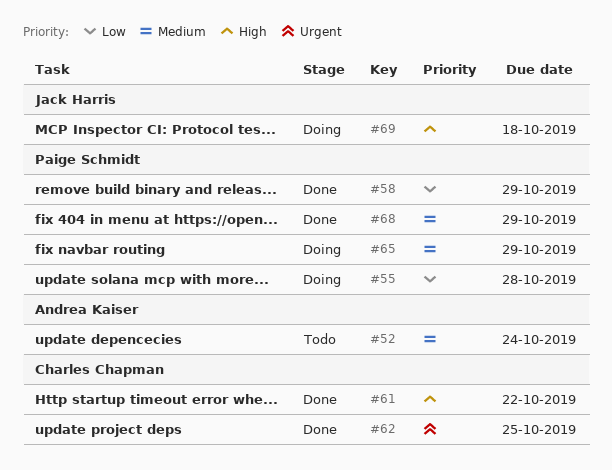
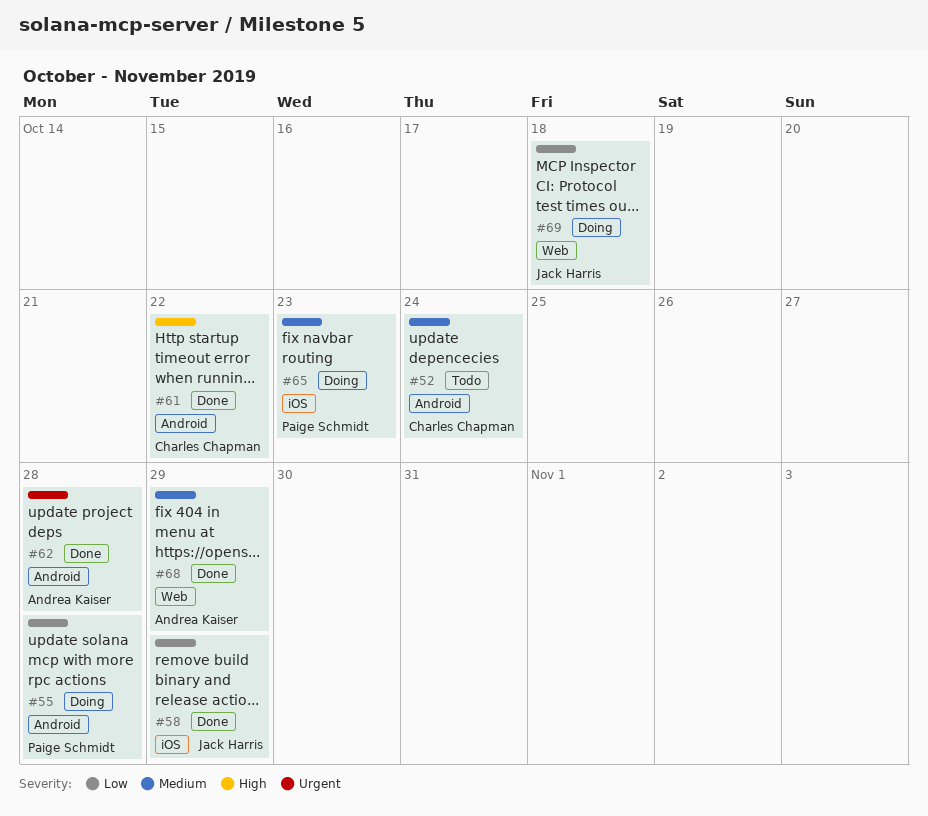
#52, owner: Andrea Kaiser -> Charles Chapman
#58, owner: Paige Schmidt -> Jack Harris
#62, owner: Charles Chapman -> Andrea Kaiser
#62, due: Oct 25 -> Oct 28
#65, due: Oct 29 -> Oct 23
#68, owner: Paige Schmidt -> Andrea Kaiser
#69, priority: High -> Low

